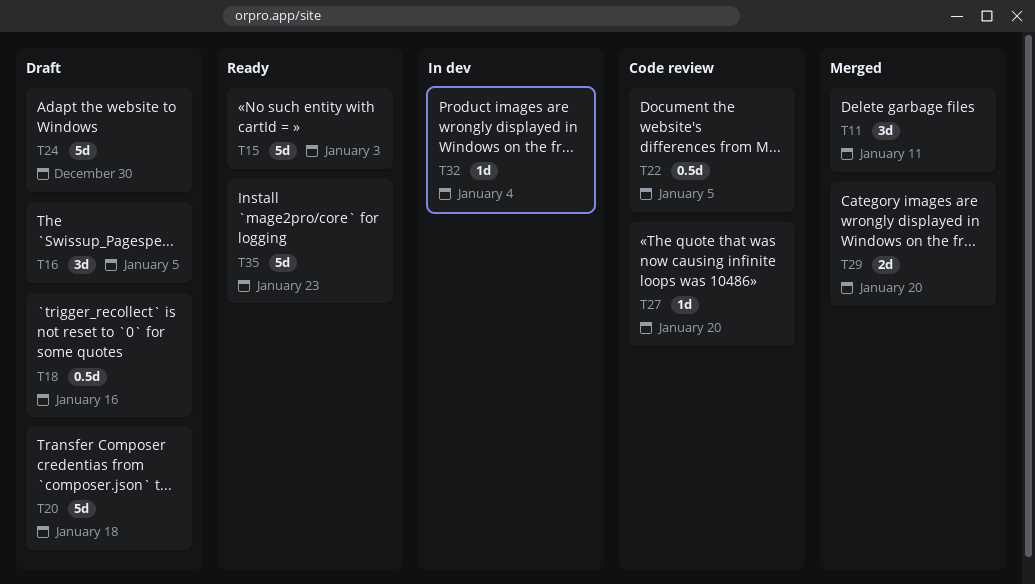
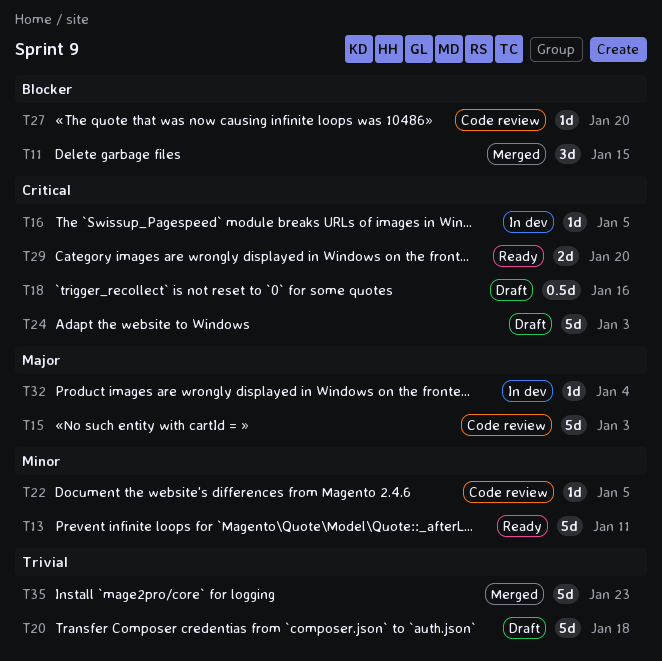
T11, due: Jan 11 -> Jan 15
T13: none -> present
T15, status: Ready -> Code review
T16, status: Draft -> In dev
T16, estimate: 3d -> 1d
T22, estimate: 0.5d -> 1d
T24, due: Dec 30 -> Jan 3
T29, status: Merged -> Ready
T35, status: Ready -> Merged

